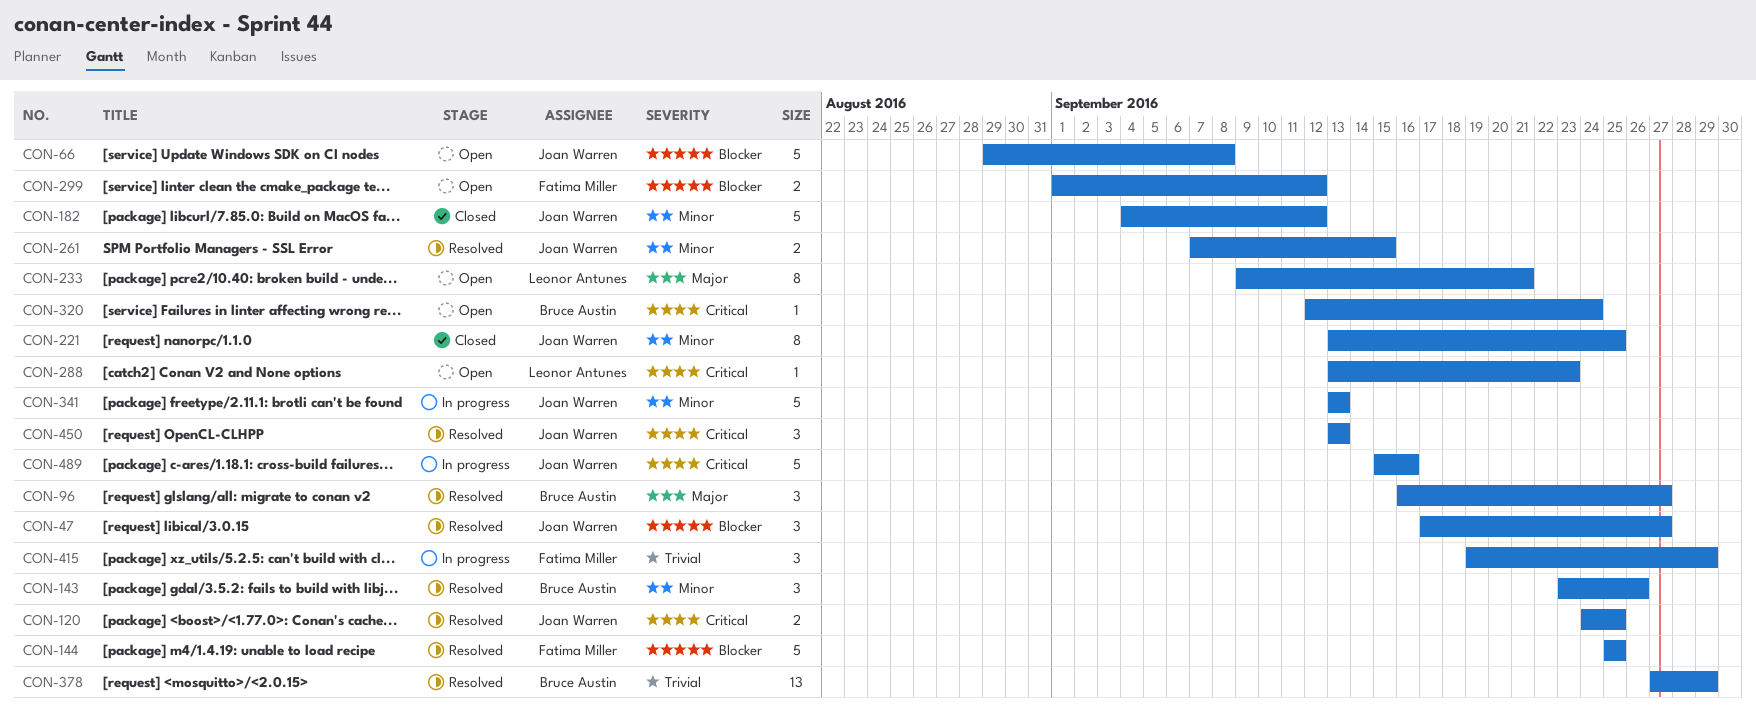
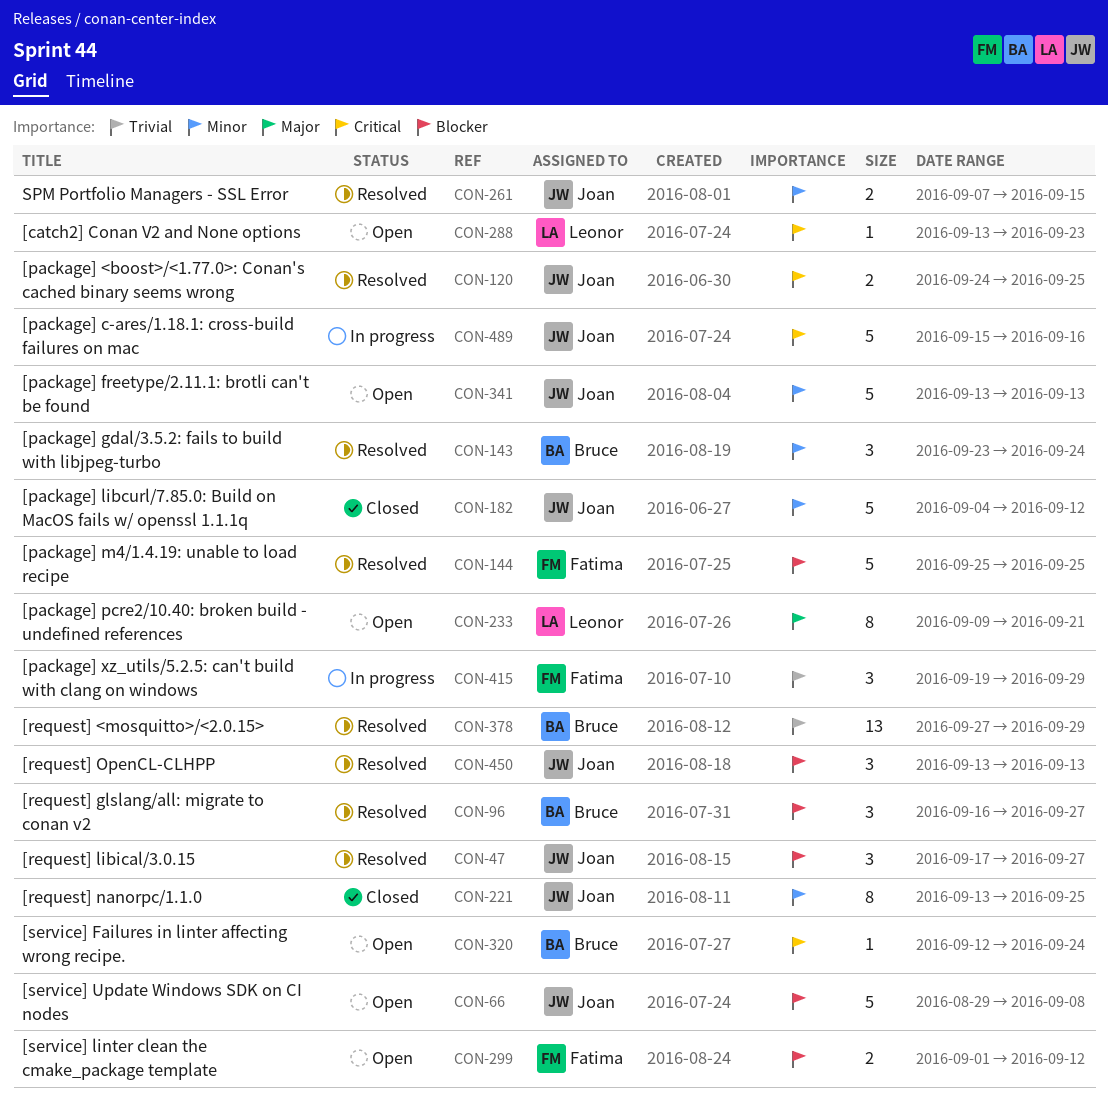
CON-96, priority: Major -> Blocker
CON-143, due: Sep 26 -> Sep 24
CON-341, status: In progress -> Open
CON-450, priority: Critical -> Blocker

